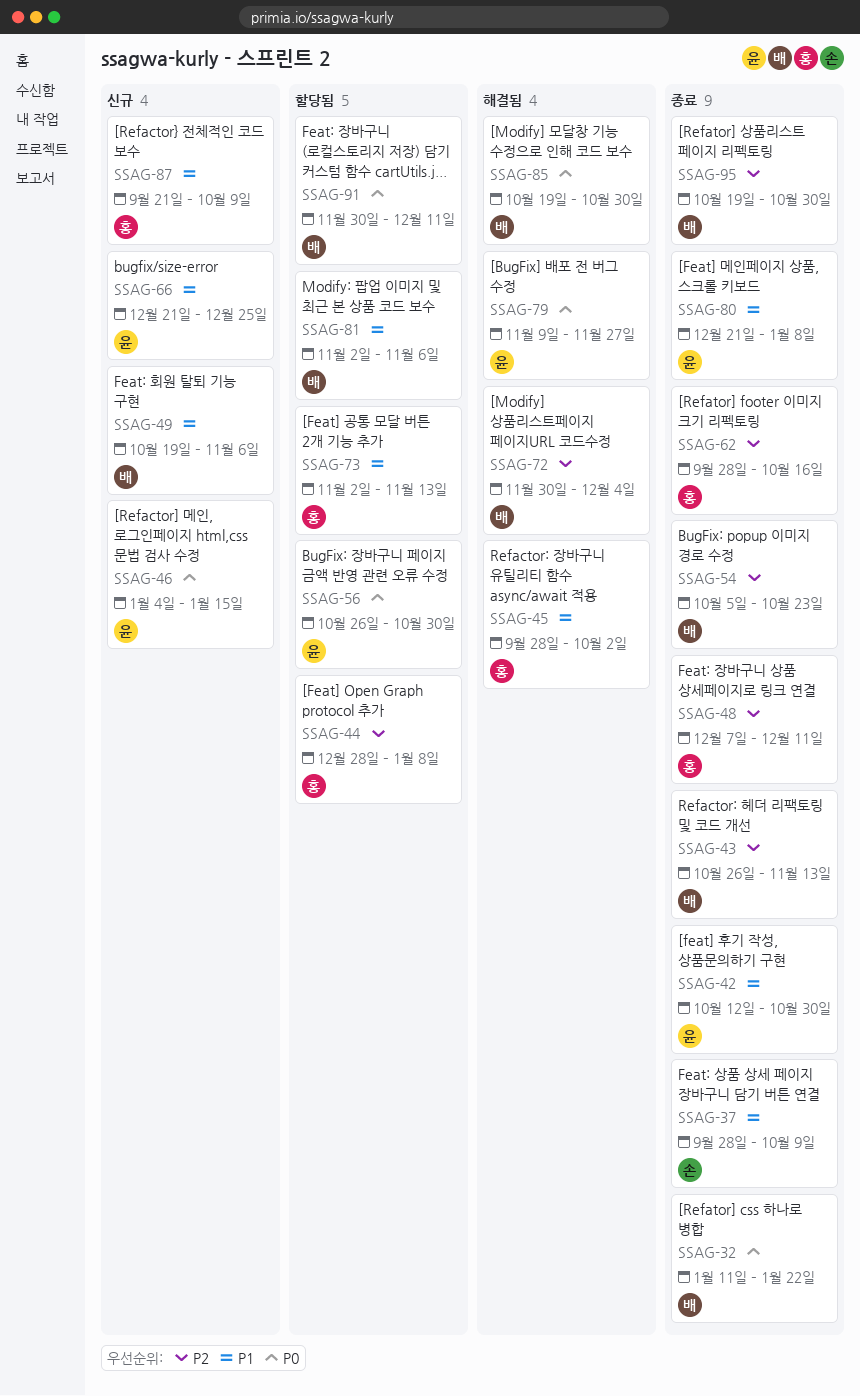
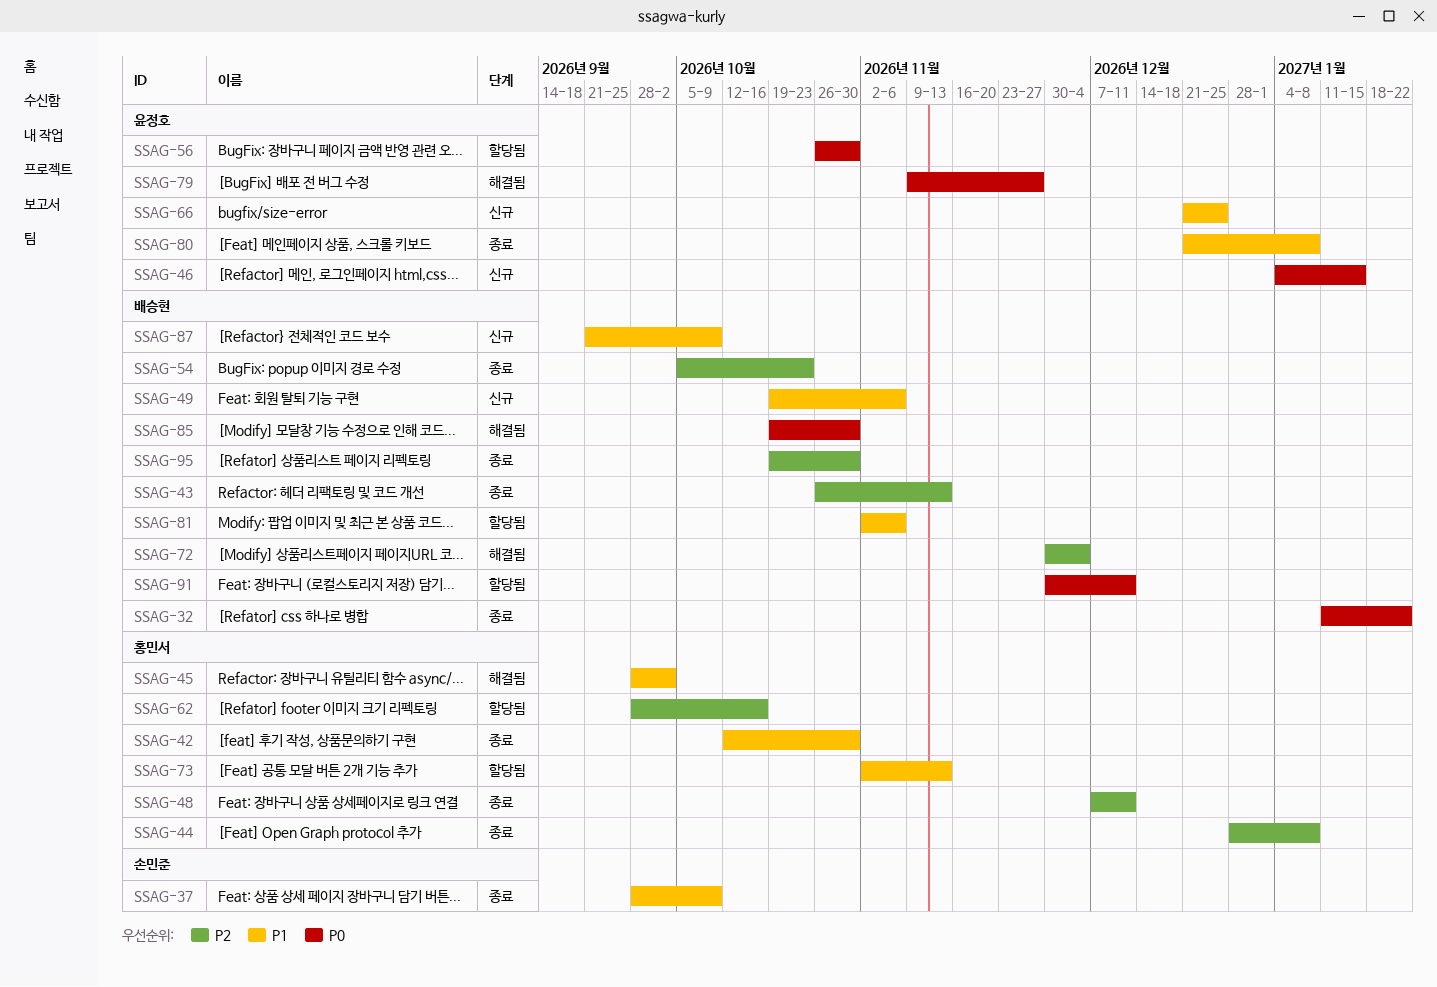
SSAG-42, owner: 윤정호 -> 홍민서
SSAG-44, status: 할당됨 -> 종료
SSAG-62, status: 종료 -> 할당됨
SSAG-87, owner: 홍민서 -> 배승현

